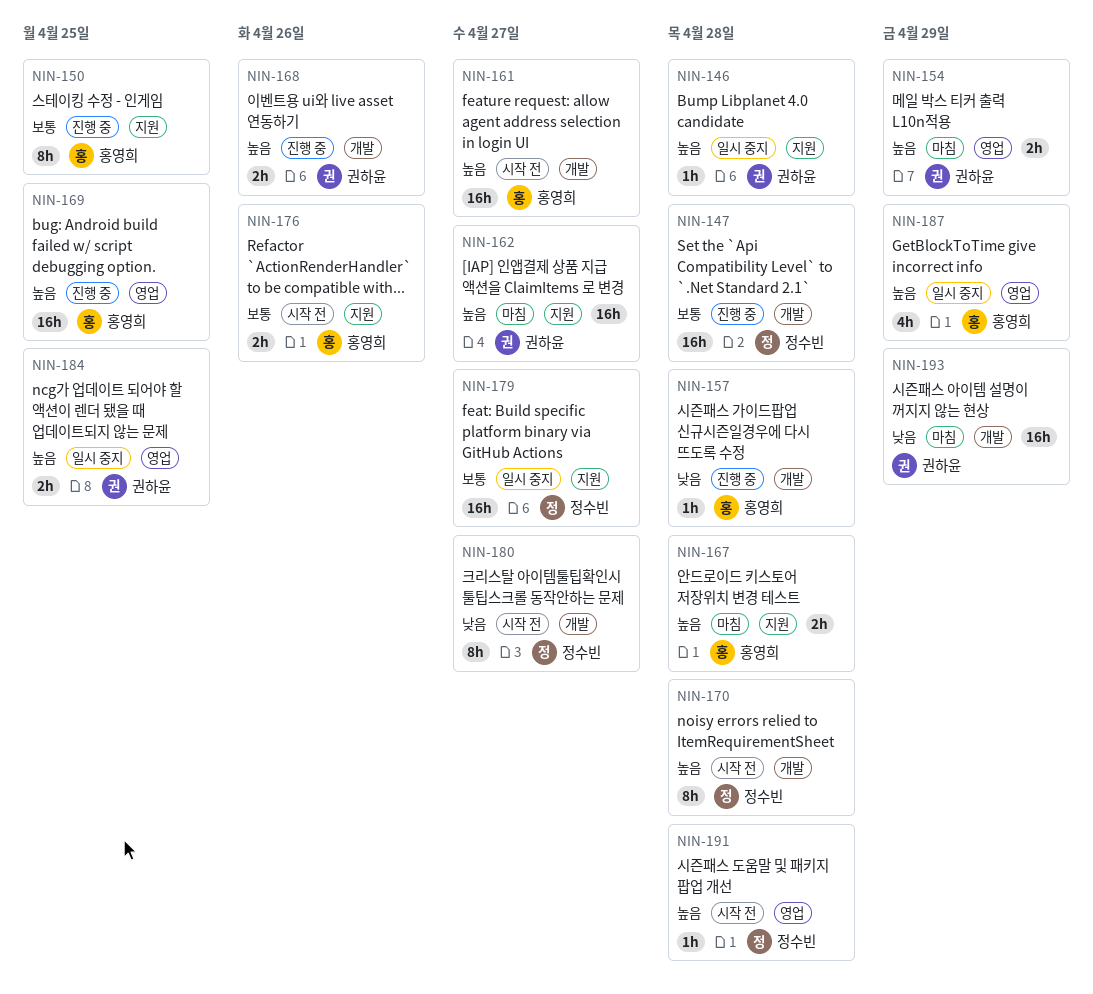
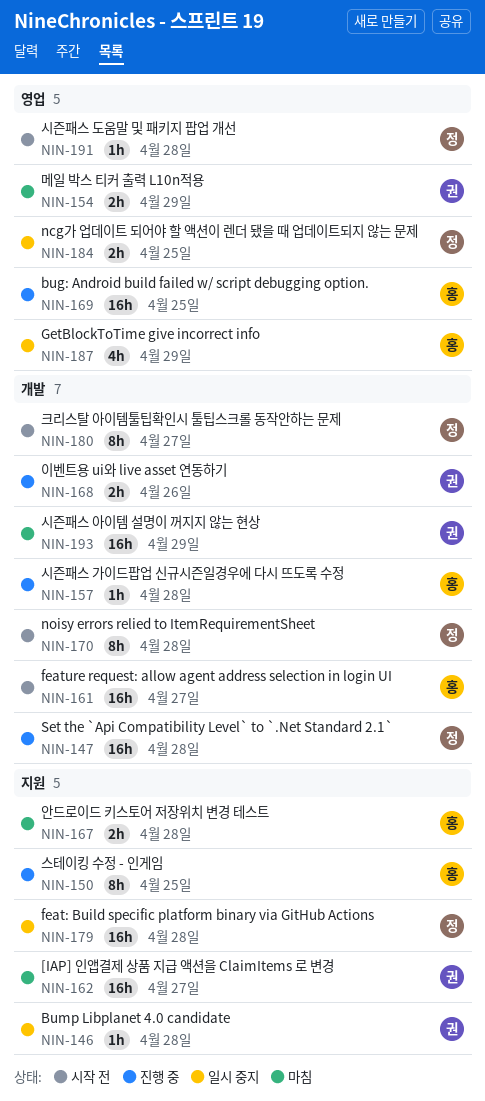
NIN-176: present -> none
NIN-179, due: Apr 27 -> Apr 28
NIN-184, owner: 권하윤 -> 정수빈

